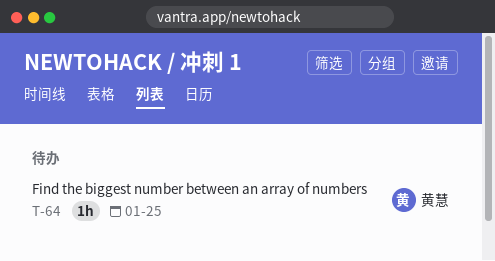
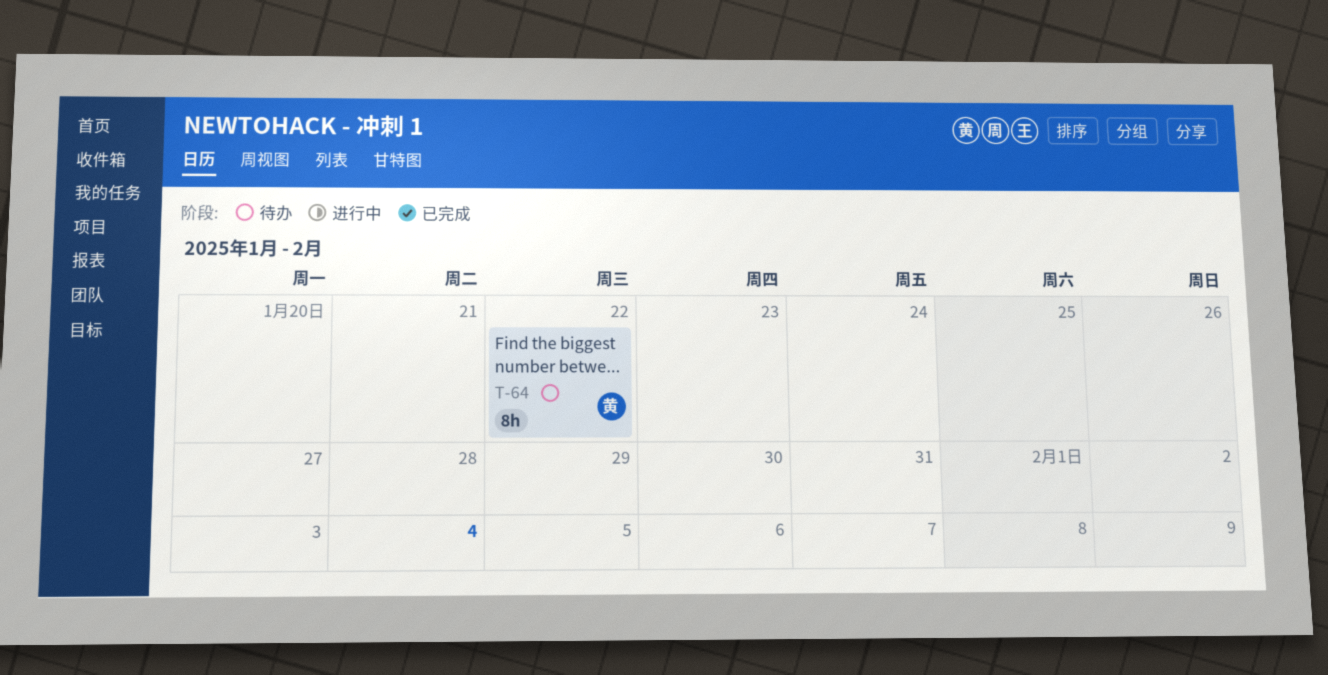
T-64, estimate: 1h -> 8h
T-64, due: Jan 25 -> Jan 22

